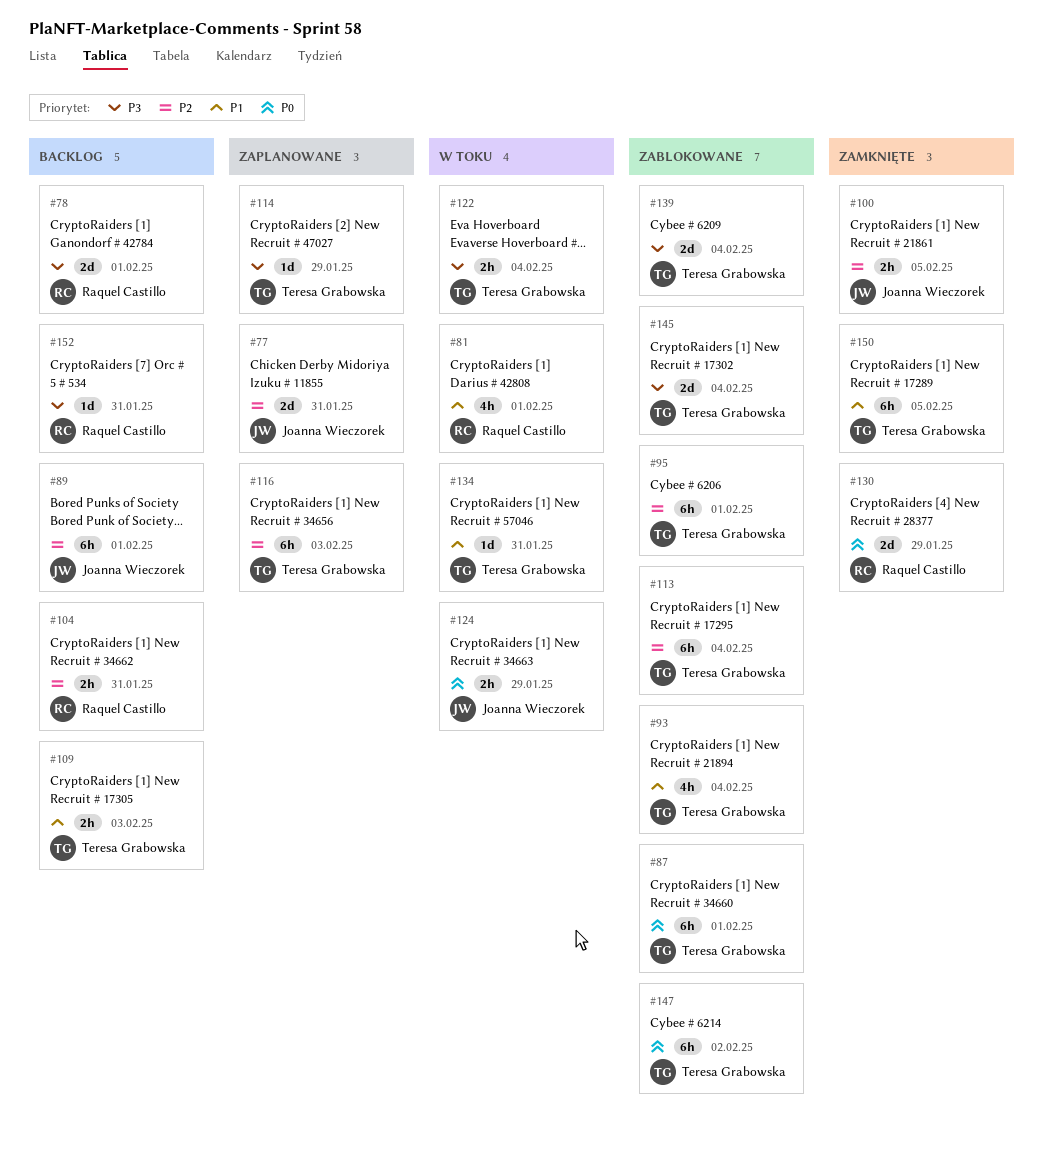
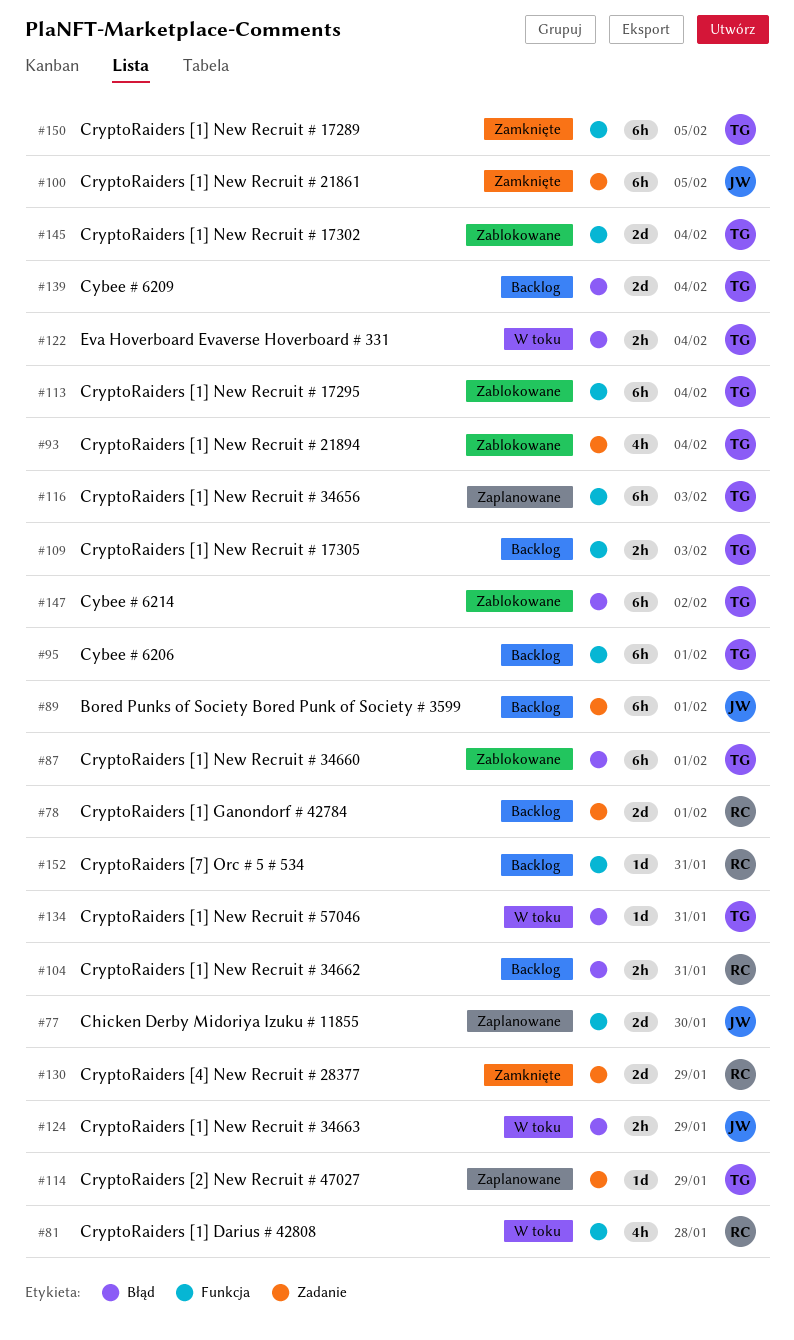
#77, due: Jan 31 -> Jan 30
#81, due: Feb 1 -> Jan 28
#95, status: Zablokowane -> Backlog
#100, estimate: 2h -> 6h
#139, status: Zablokowane -> Backlog

